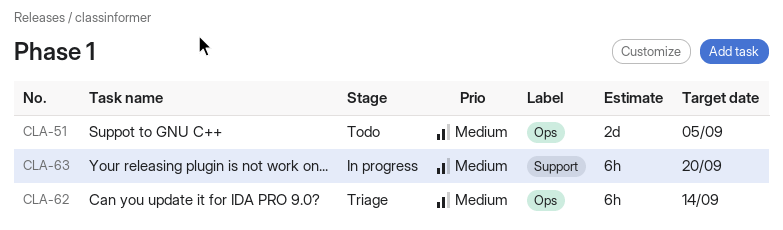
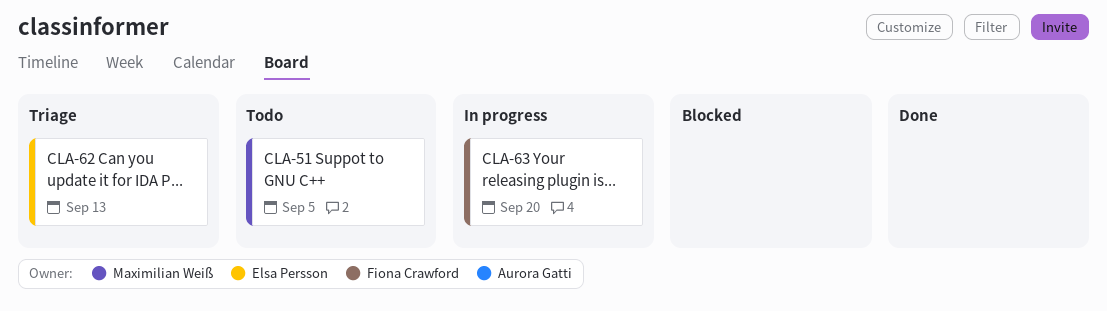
CLA-62, due: Sep 14 -> Sep 13

